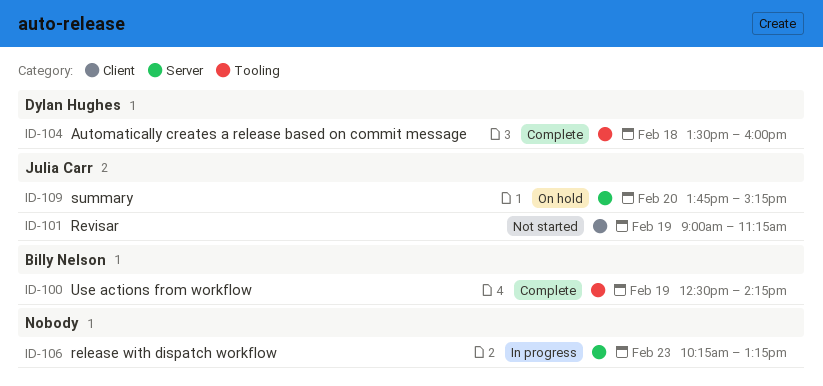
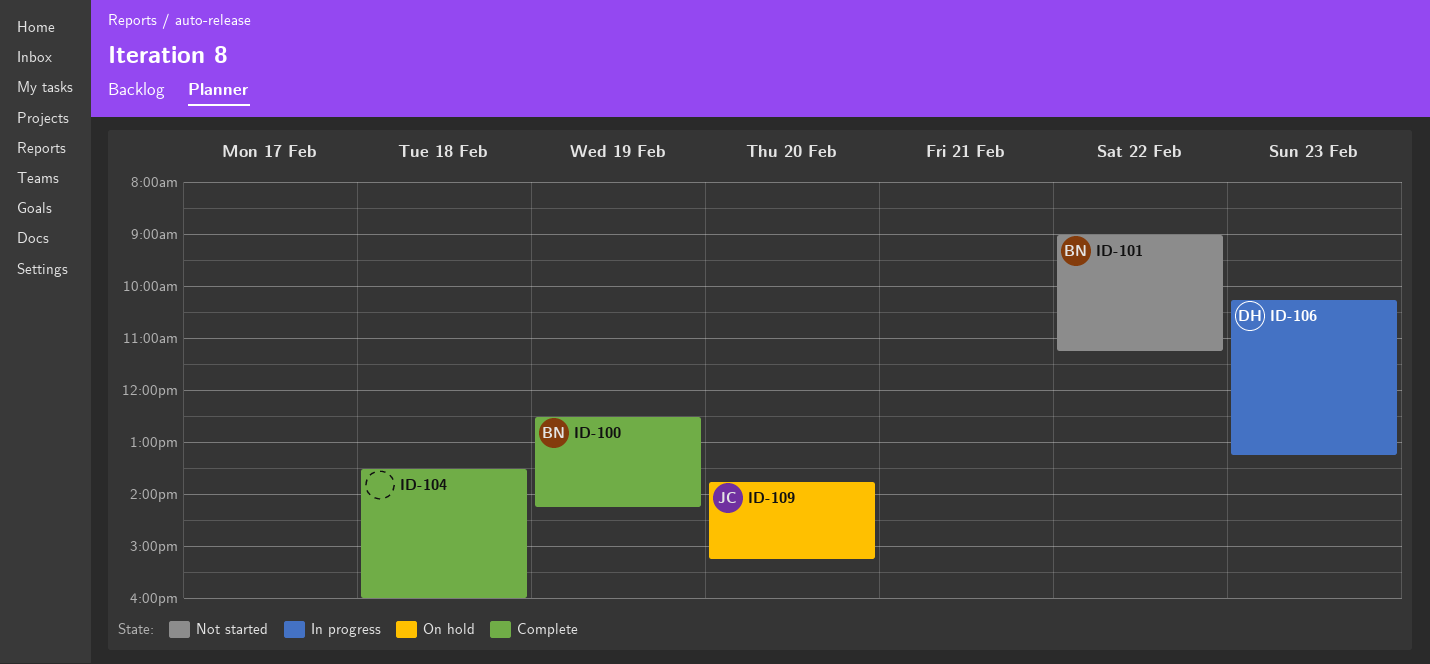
ID-101, owner: Julia Carr -> Billy Nelson
ID-101, day: Feb 19 -> Feb 22
ID-104, owner: Dylan Hughes -> none
ID-106, owner: none -> Dylan Hughes

